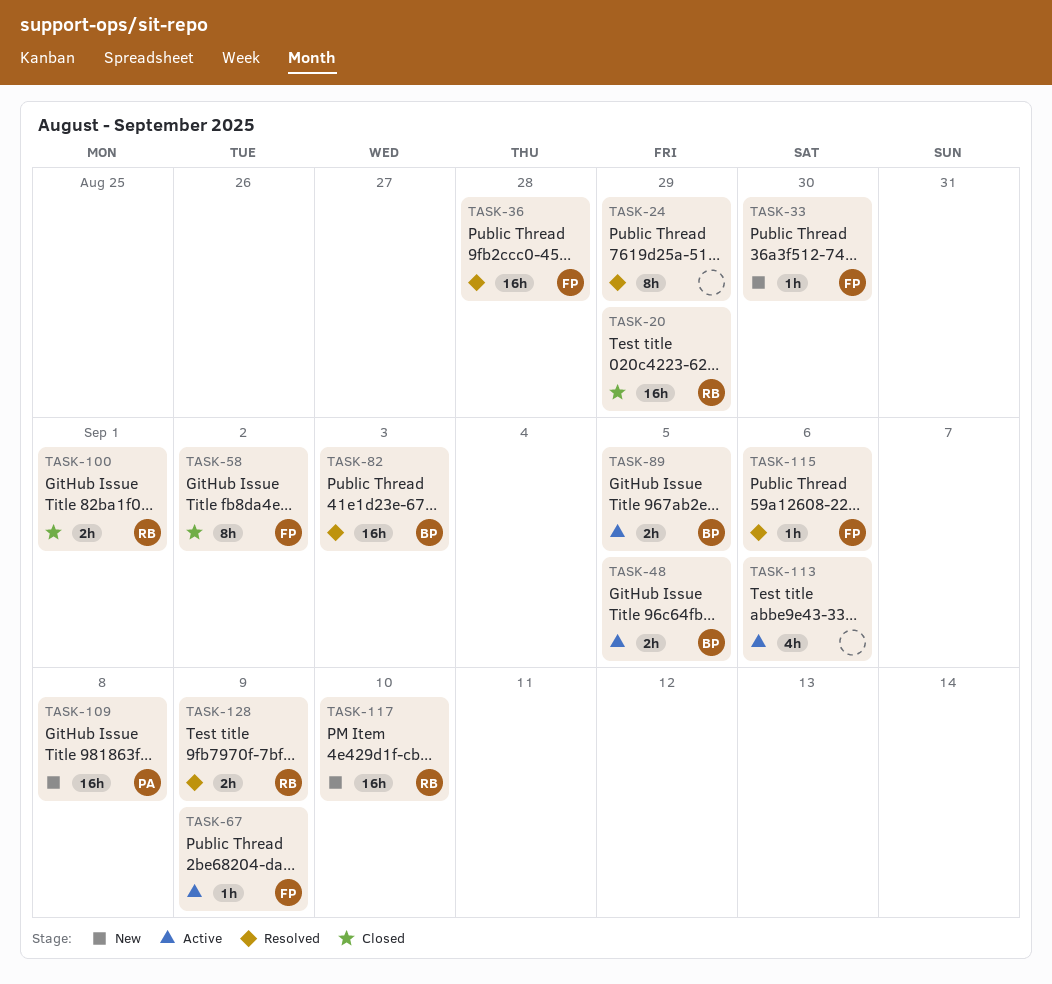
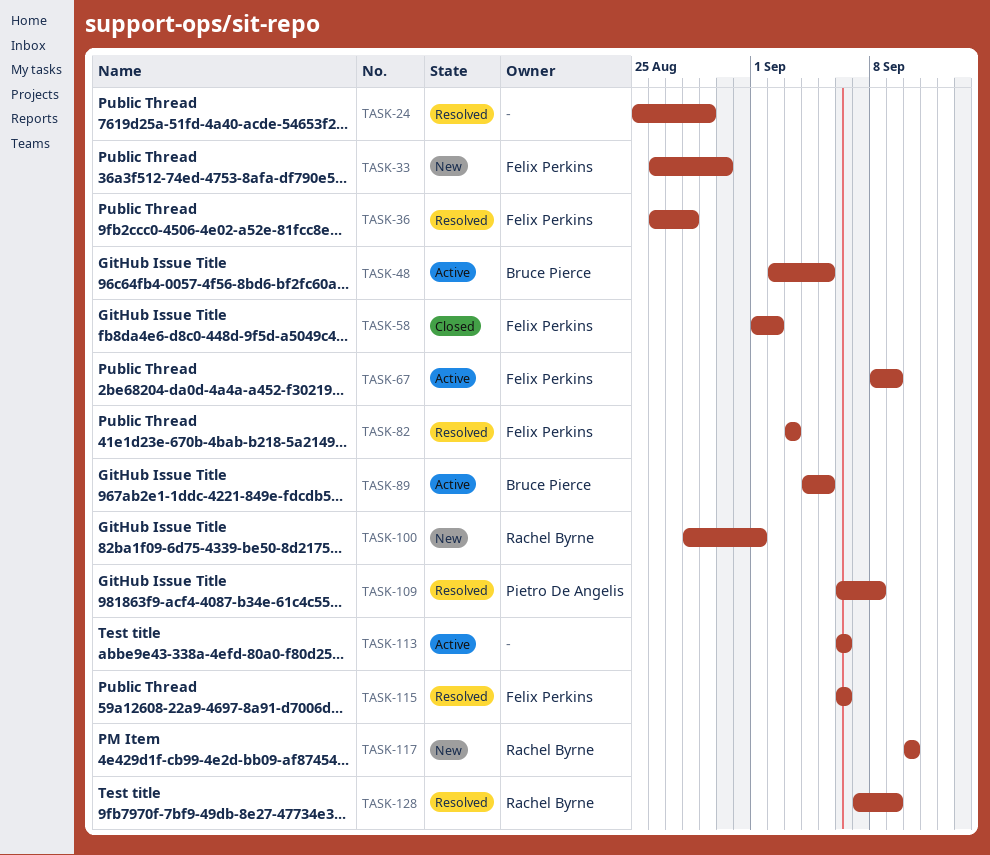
TASK-20: present -> none
TASK-82, owner: Bruce Pierce -> Felix Perkins
TASK-100, status: Closed -> New
TASK-109, status: New -> Resolved

